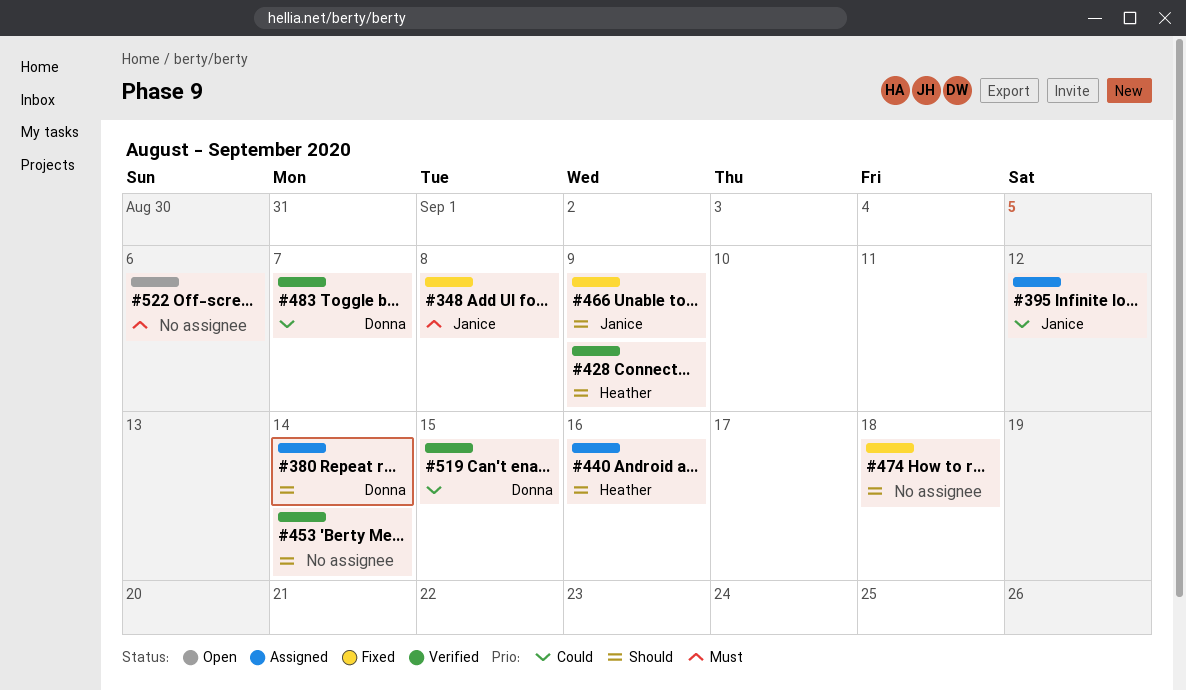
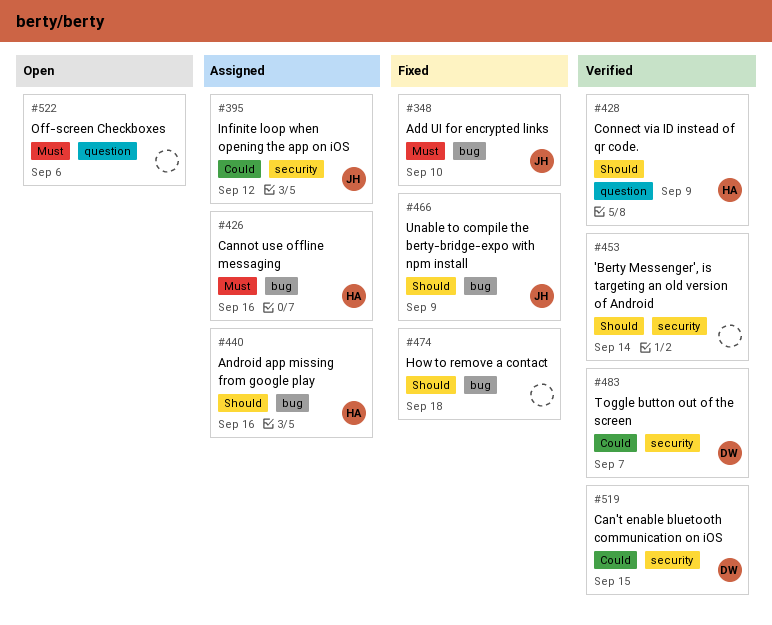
#348, due: Sep 8 -> Sep 10
#380: present -> none
#426: none -> present

